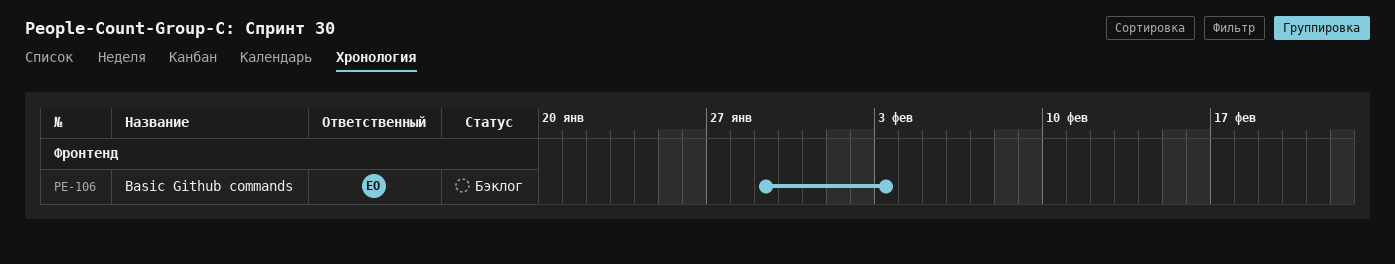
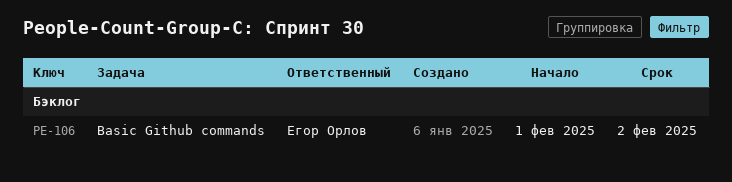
PE-106, start: Jan 29 -> Feb 1
PE-106, due: Feb 3 -> Feb 2

